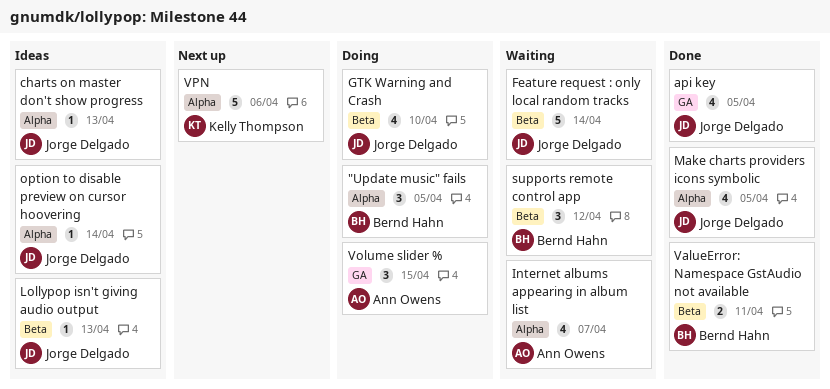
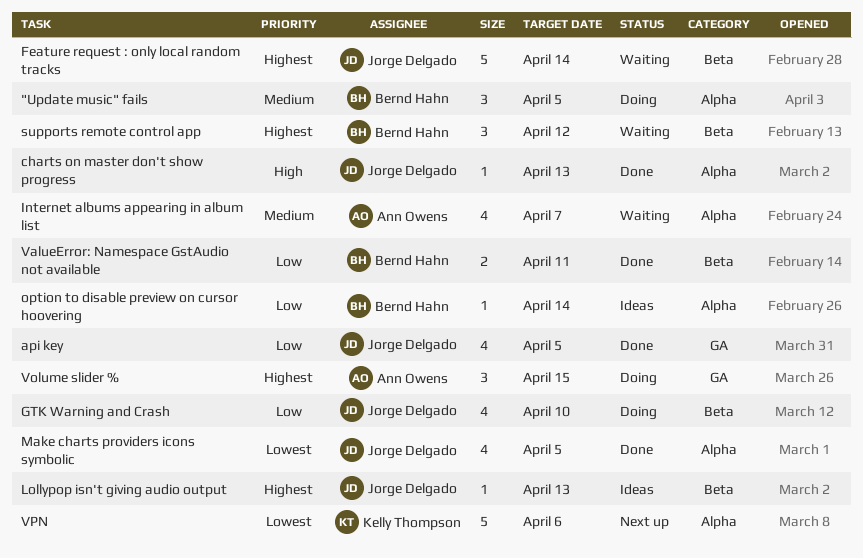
charts on master don't show progress, status: Ideas -> Done
option to disable preview on cursor hoovering, owner: Jorge Delgado -> Bernd Hahn

